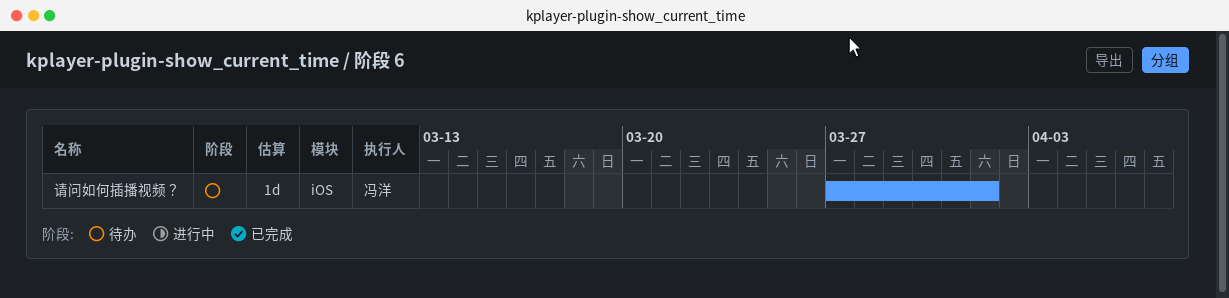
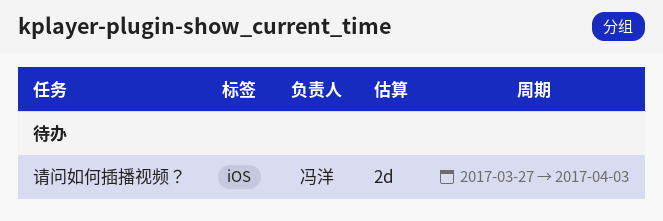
请问如何插播视频？, estimate: 1d -> 2d
请问如何插播视频？, due: Apr 1 -> Apr 3

